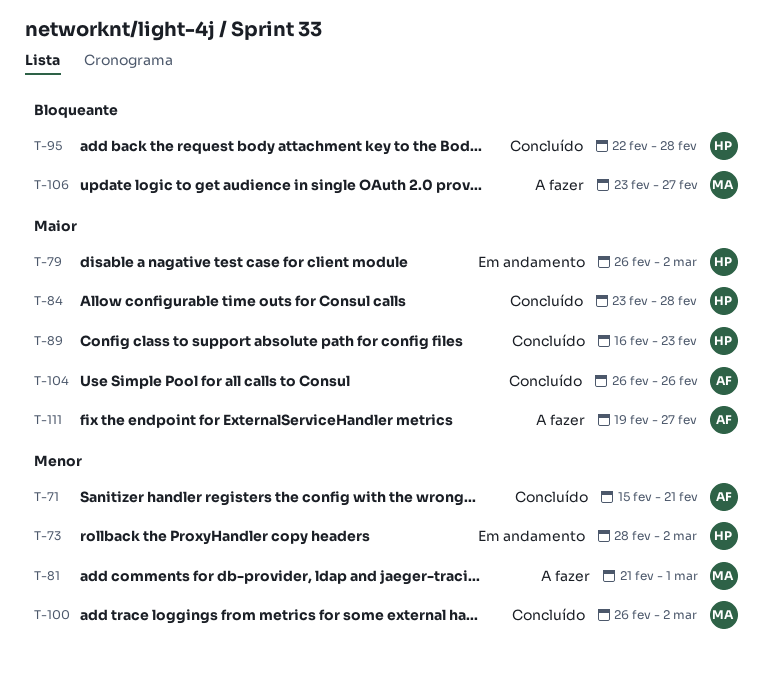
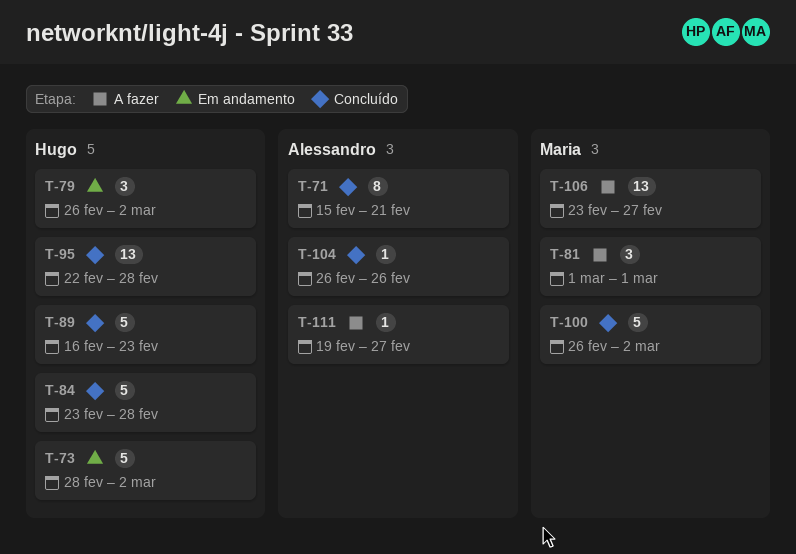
T-81, start: Feb 21 -> Mar 1

